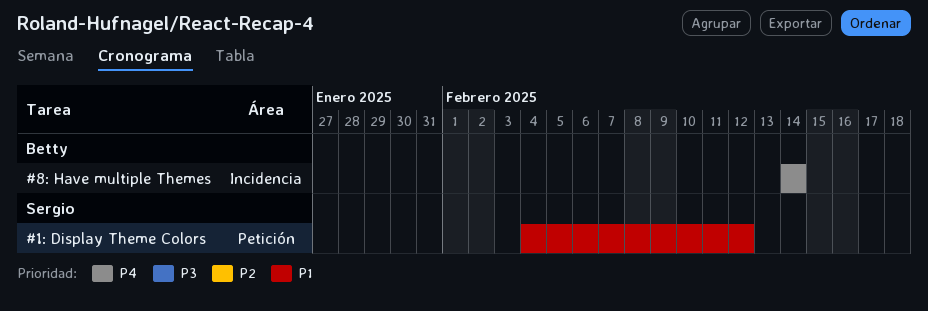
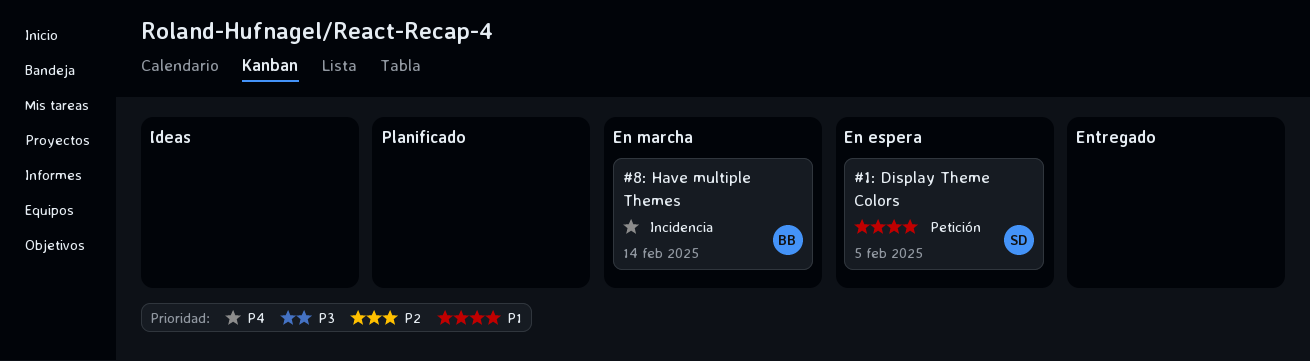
#1: Display Theme Colors, due: Feb 12 -> Feb 5

